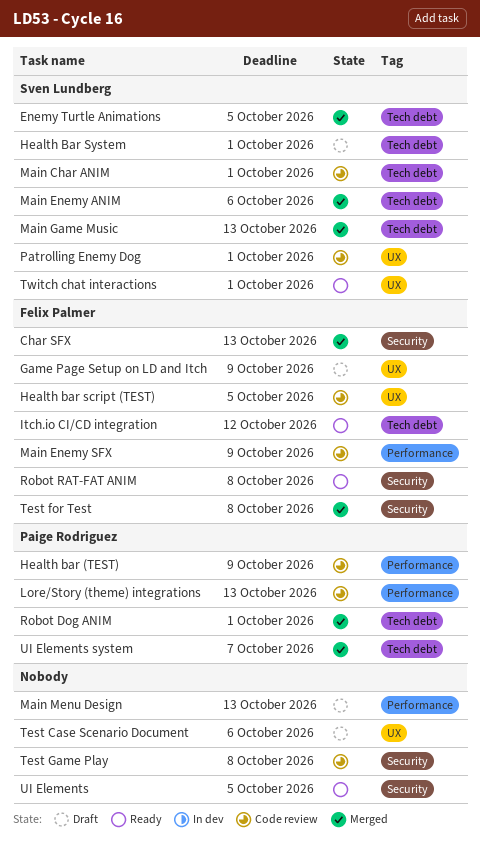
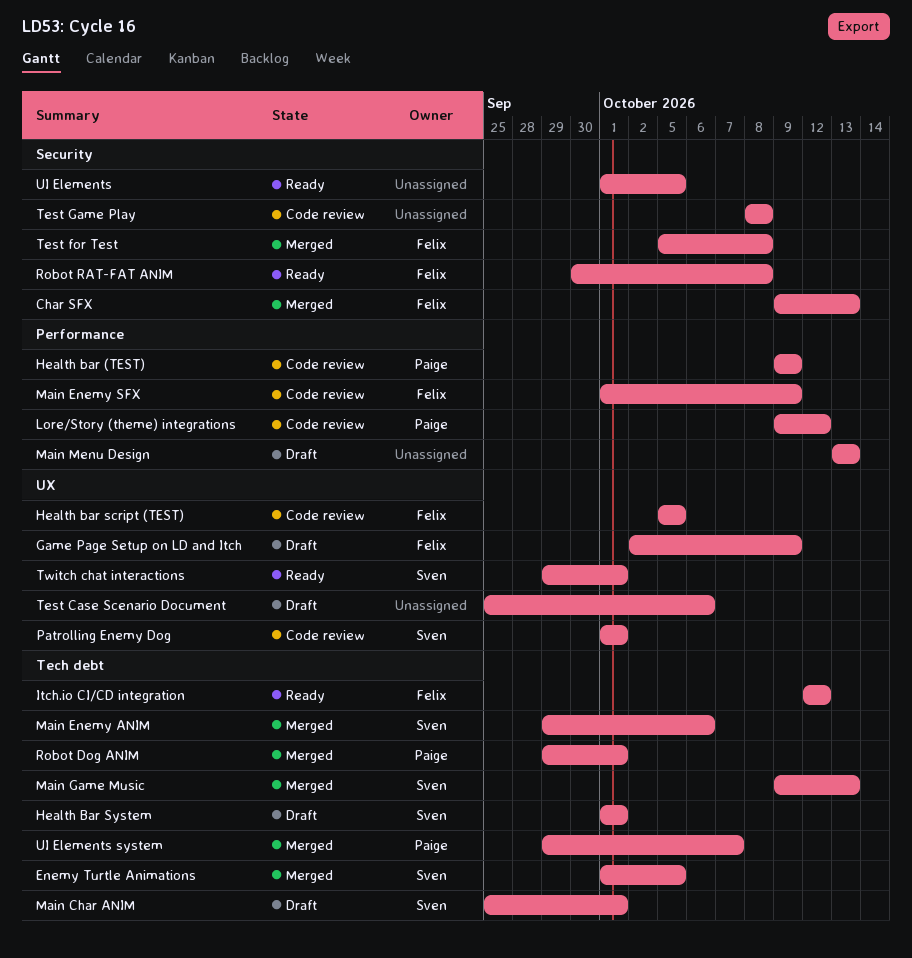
Lore/Story (theme) integrations, due: Oct 13 -> Oct 12
Main Char ANIM, status: Code review -> Draft

